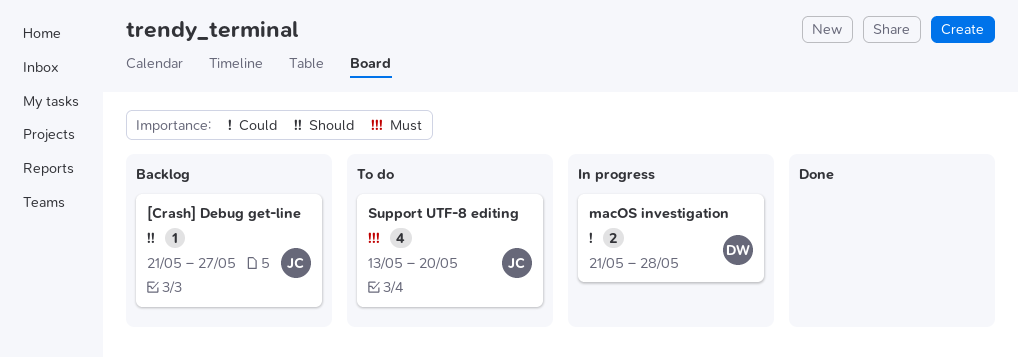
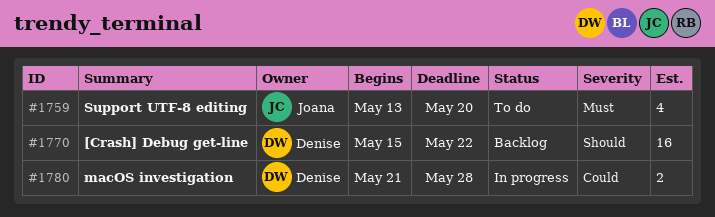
[Crash] Debug get-line, owner: Joana -> Denise
[Crash] Debug get-line, estimate: 1 -> 16
[Crash] Debug get-line, start: May 21 -> May 15
[Crash] Debug get-line, due: May 27 -> May 22

